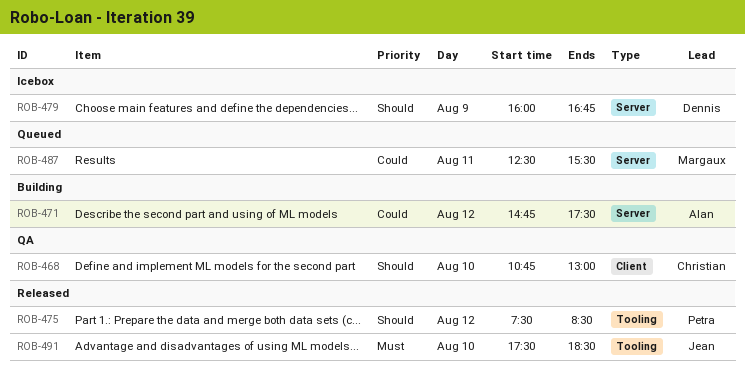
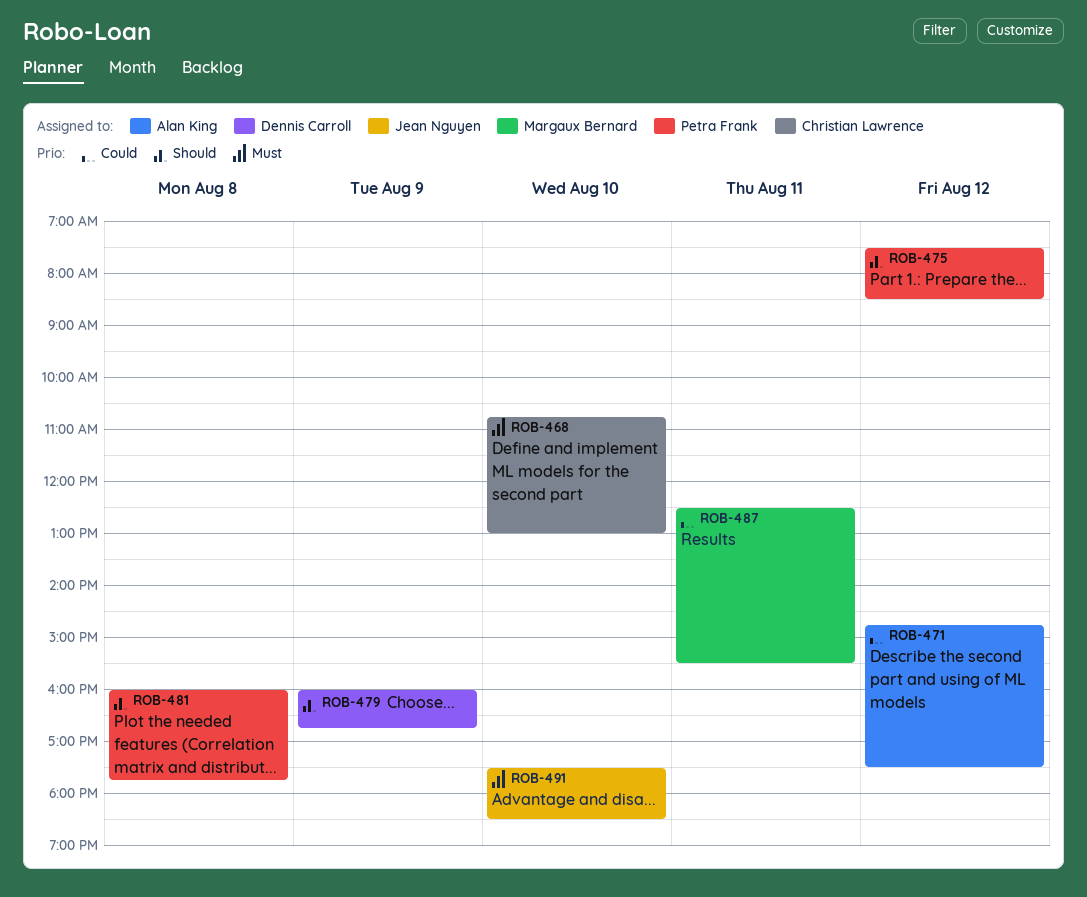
ROB-468, priority: Should -> Must
ROB-481: none -> present

